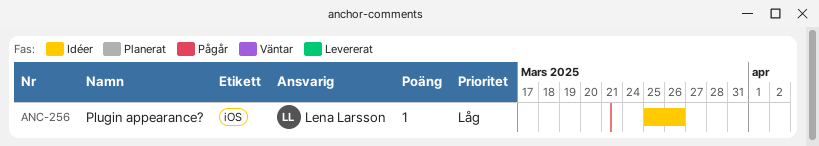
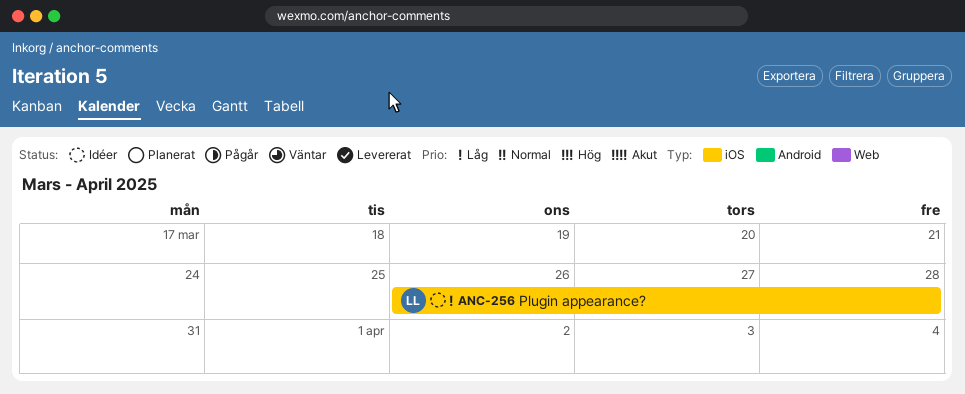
ANC-256, start: Mar 25 -> Mar 26
ANC-256, due: Mar 26 -> Mar 28

